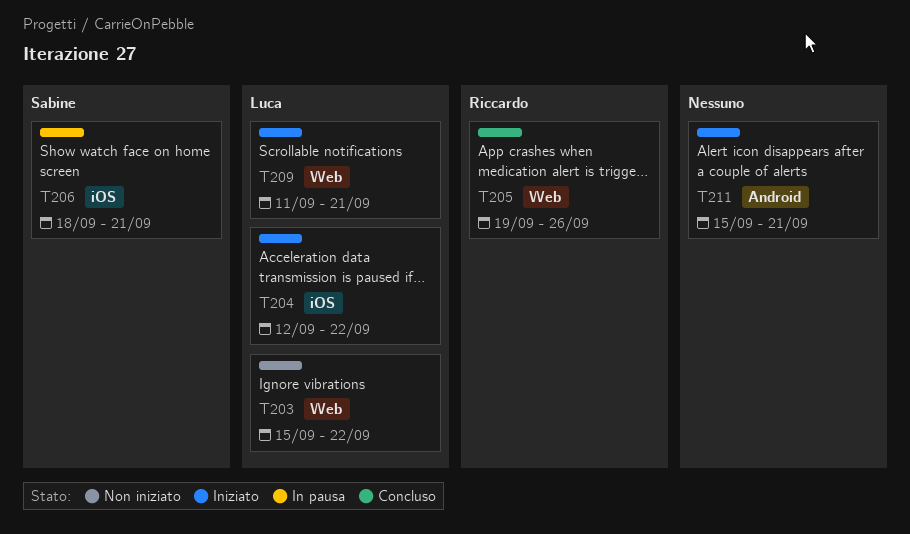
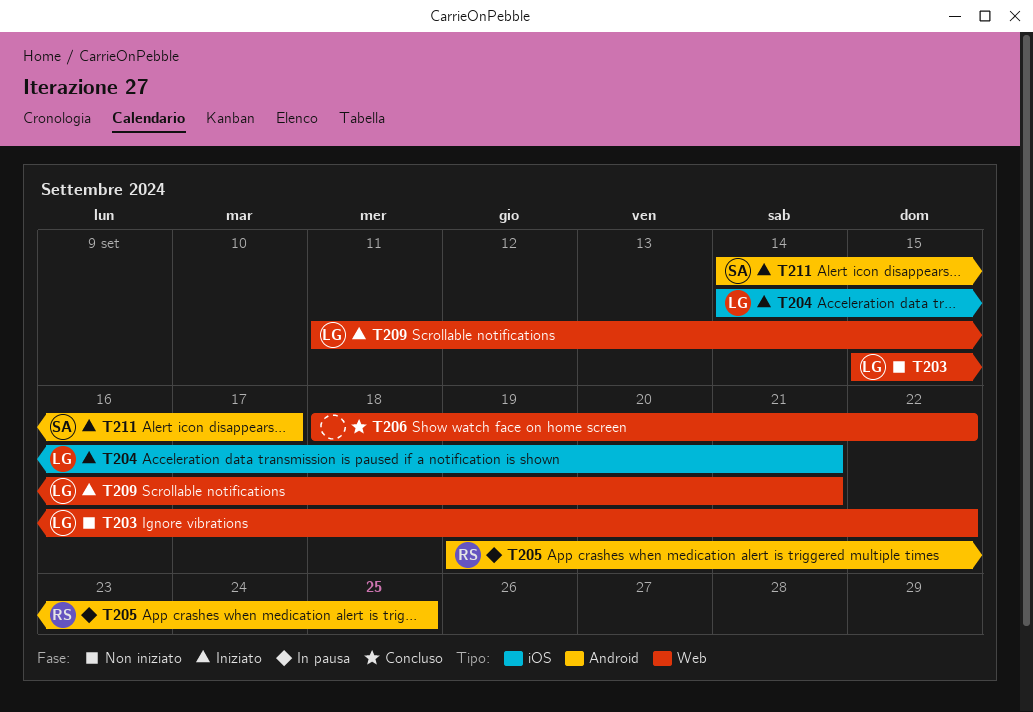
T204, start: Sep 12 -> Sep 14
T204, due: Sep 22 -> Sep 21
T205, status: Concluso -> In pausa
T205, label: Web -> Android
T205, due: Sep 26 -> Sep 25
T206, status: In pausa -> Concluso
T206, owner: Sabine -> none
T206, label: iOS -> Web
T206, due: Sep 21 -> Sep 22
T211, owner: none -> Sabine
T211, start: Sep 15 -> Sep 14
T211, due: Sep 21 -> Sep 17

